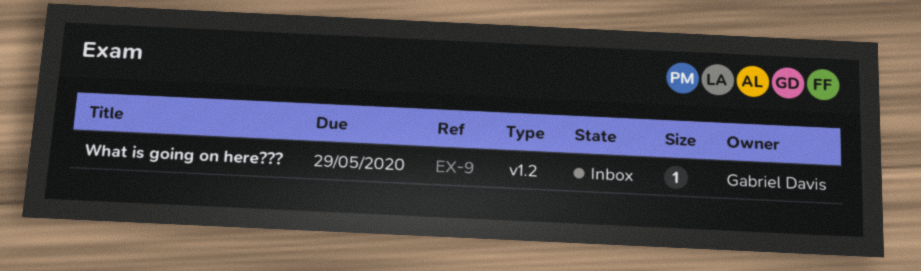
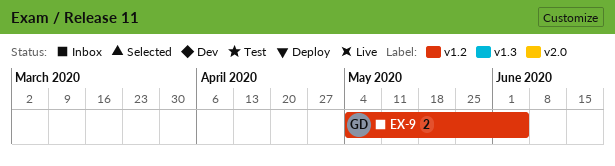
EX-9, estimate: 1 -> 2
EX-9, due: May 29 -> Jun 5

